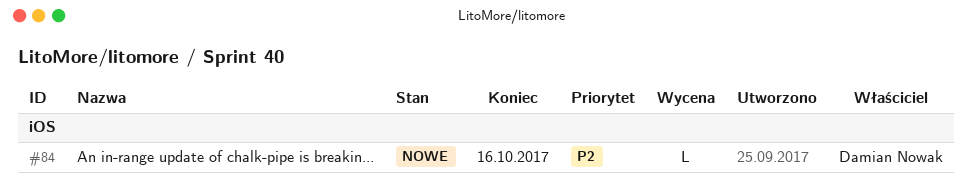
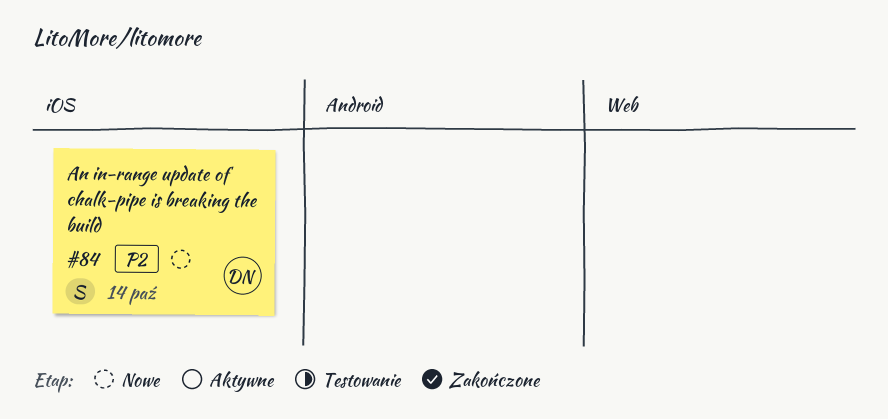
#84, estimate: L -> S
#84, due: Oct 16 -> Oct 14

